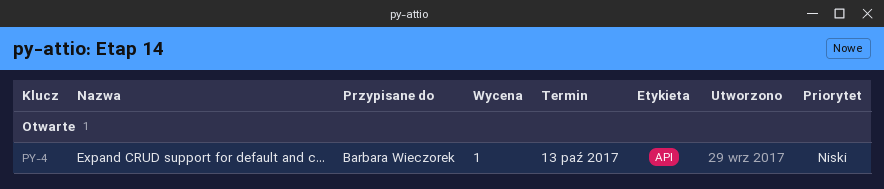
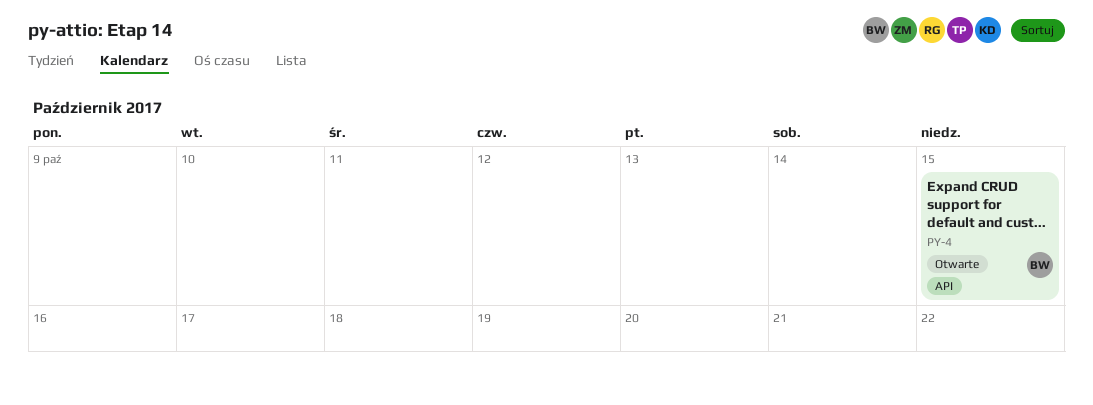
PY-4, due: Oct 13 -> Oct 15

